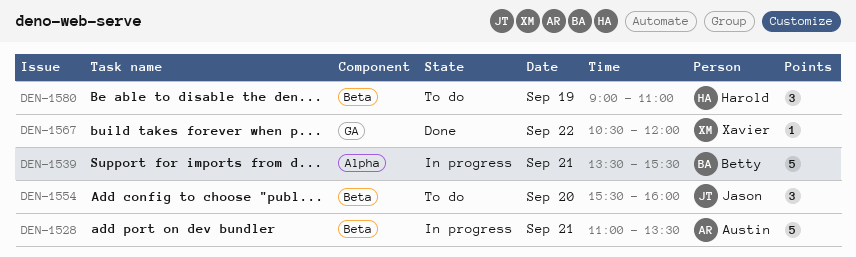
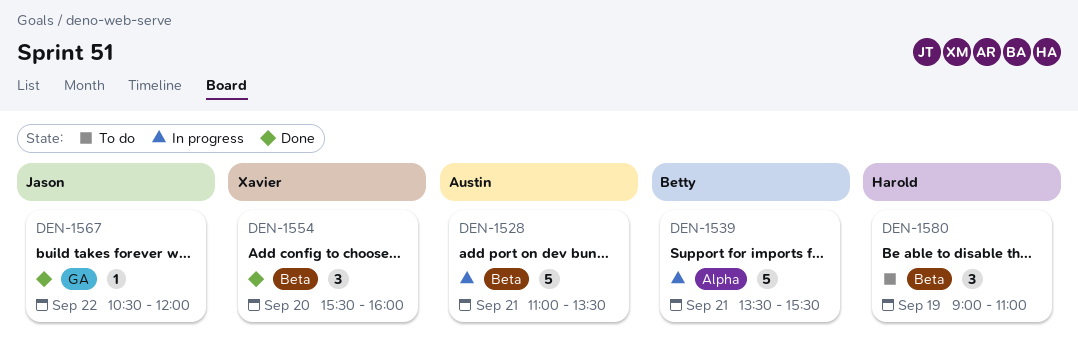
DEN-1554, status: To do -> Done
DEN-1554, owner: Jason -> Xavier
DEN-1567, owner: Xavier -> Jason

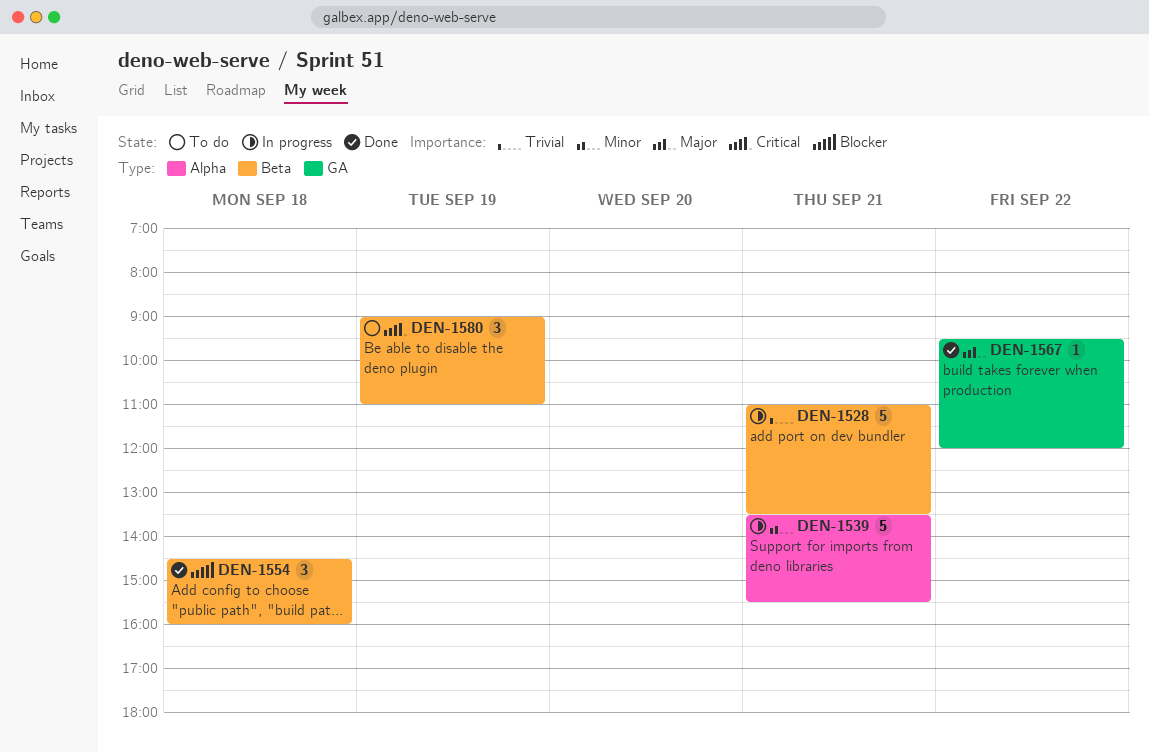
DEN-1554, day: Sep 20 -> Sep 18
DEN-1554, begins: 15:30 -> 14:30
DEN-1567, begins: 10:30 -> 09:30

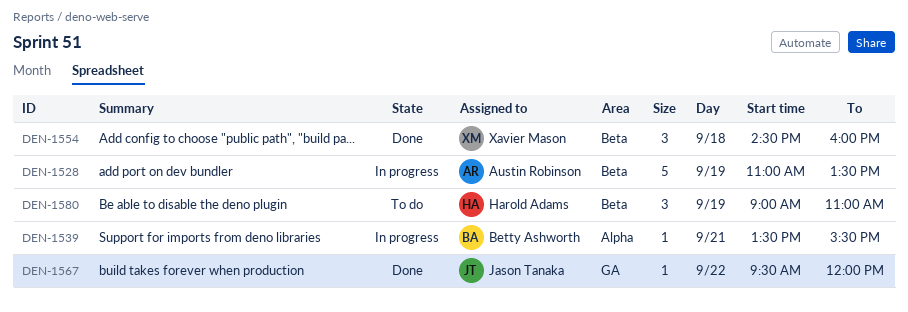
DEN-1528, day: Sep 21 -> Sep 19
DEN-1539, estimate: 5 -> 1

